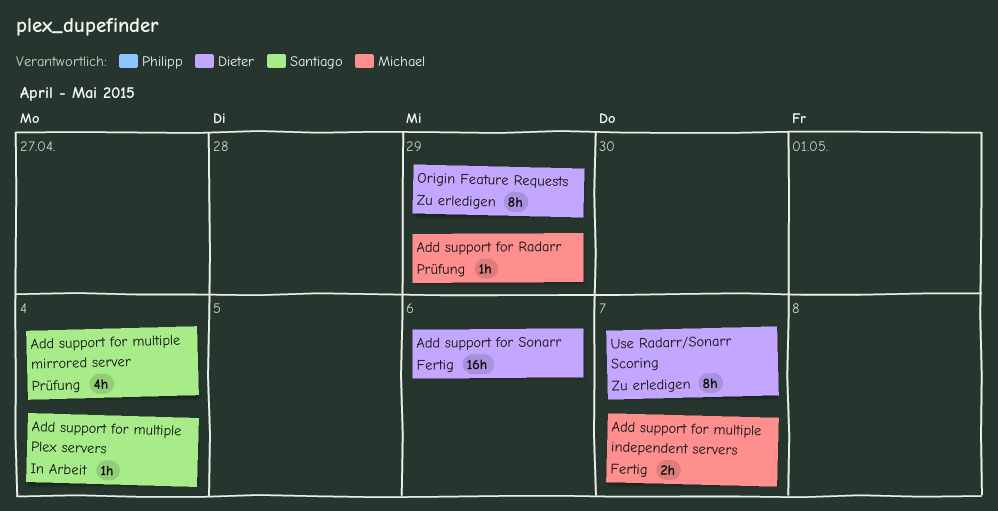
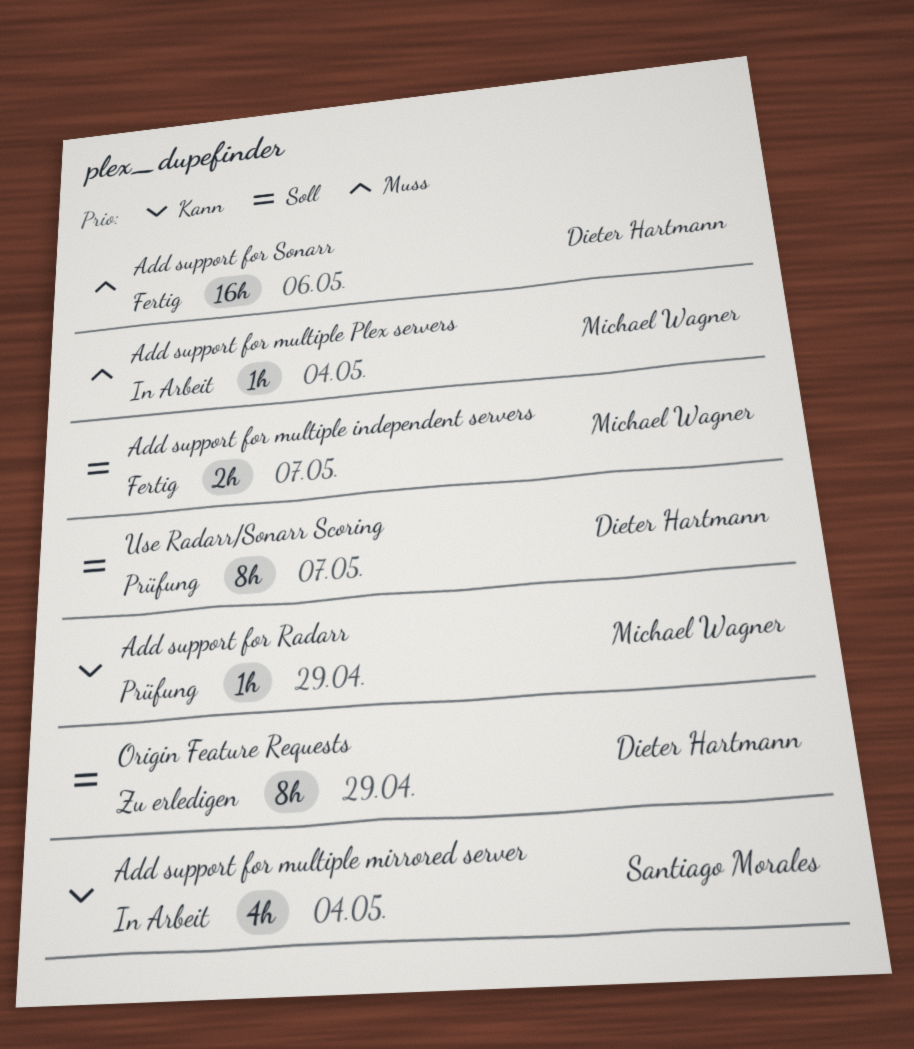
Add support for multiple mirrored server, status: Prüfung -> In Arbeit
Add support for multiple Plex servers, owner: Santiago Morales -> Michael Wagner
Use Radarr/Sonarr Scoring, status: Zu erledigen -> Prüfung

